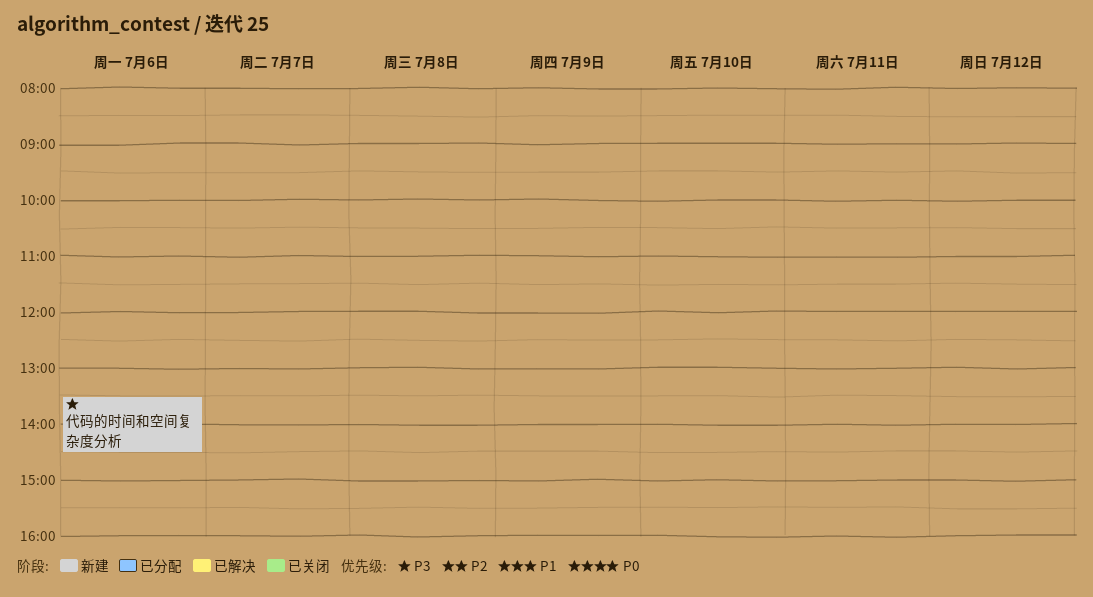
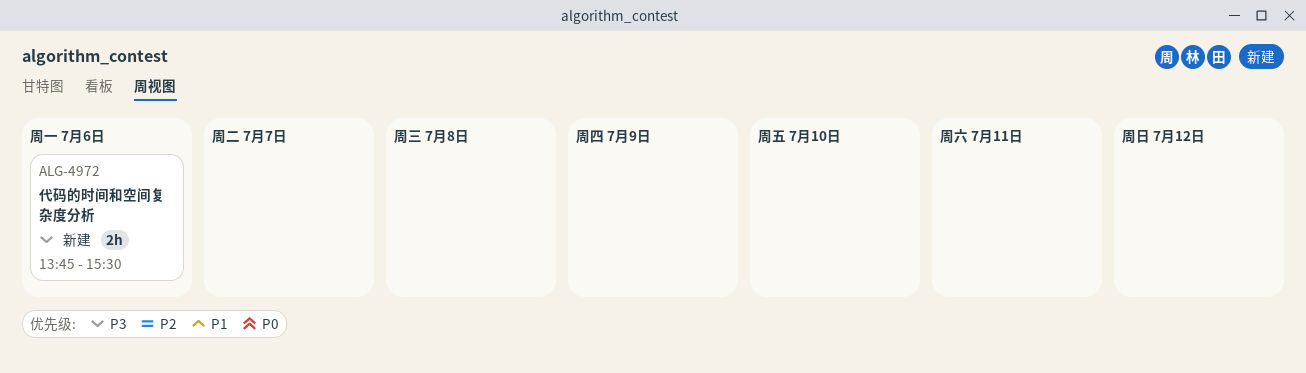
代码的时间和空间复杂度分析, begins: 13:30 -> 13:45
代码的时间和空间复杂度分析, ends: 14:30 -> 15:30

